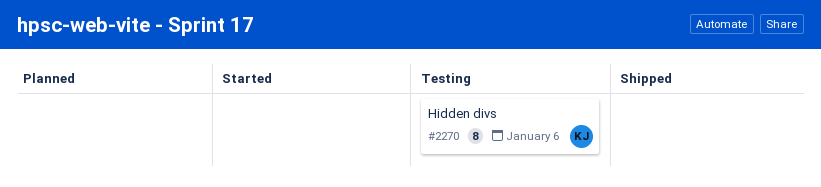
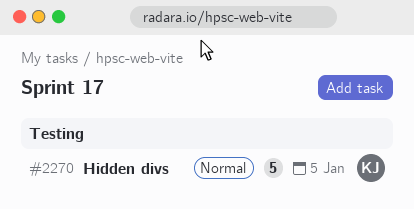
#2270, estimate: 8 -> 5
#2270, day: Jan 6 -> Jan 5

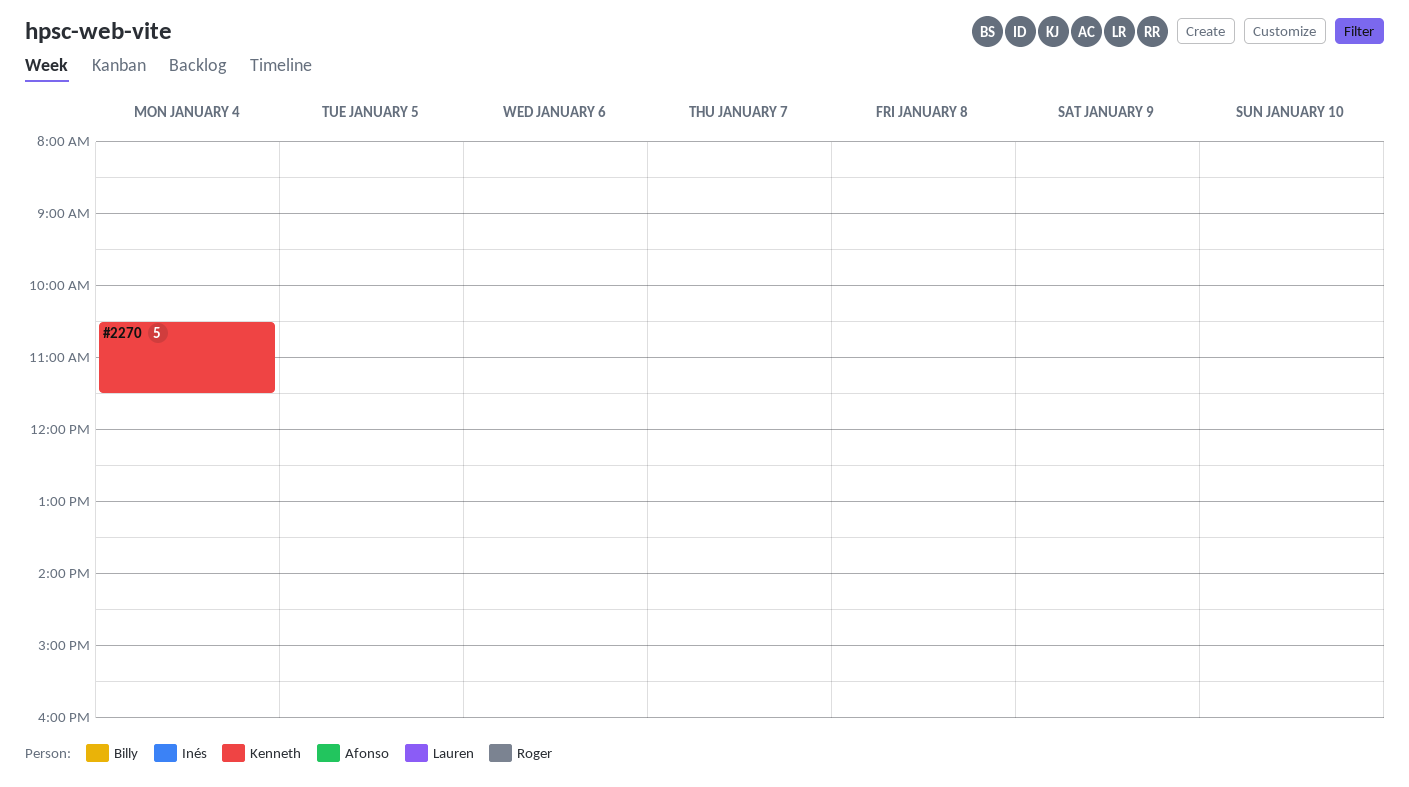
#2270, day: Jan 5 -> Jan 4

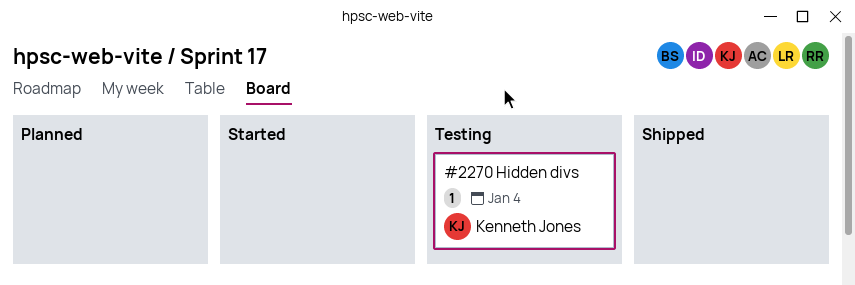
#2270, estimate: 5 -> 1

